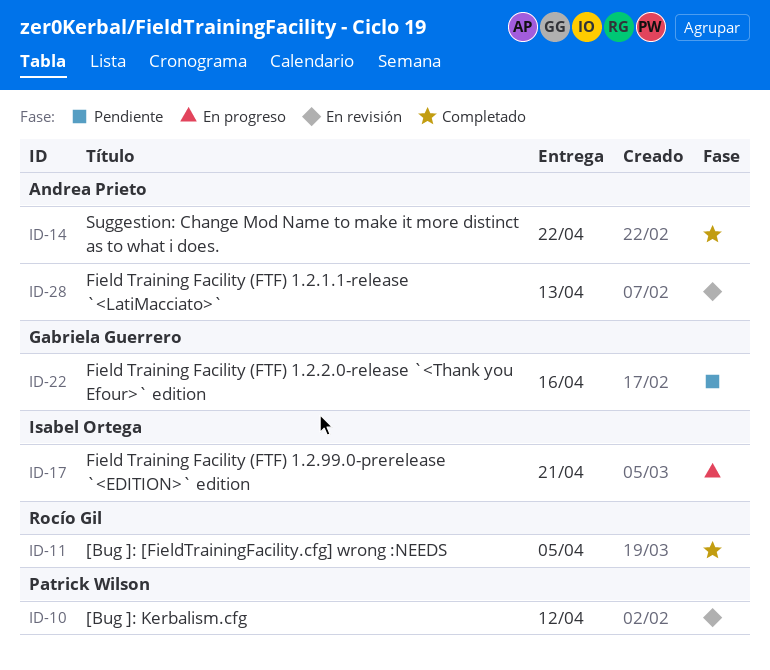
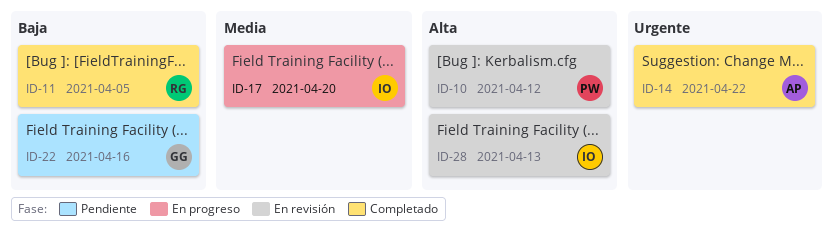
ID-17, due: Apr 21 -> Apr 20
ID-28, owner: Andrea Prieto -> Isabel Ortega

